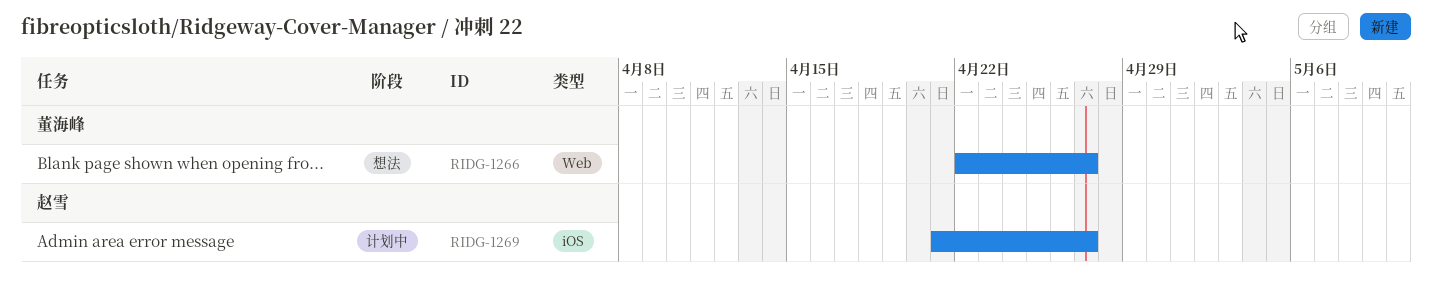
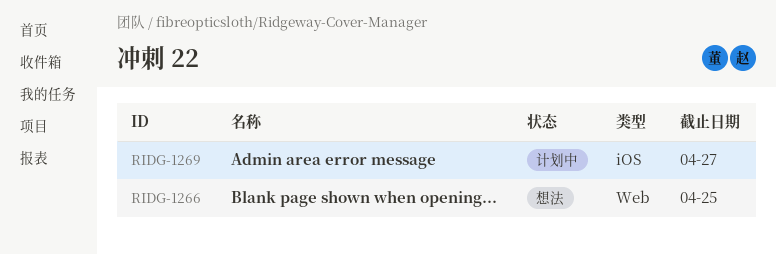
RIDG-1266, due: Apr 27 -> Apr 25

